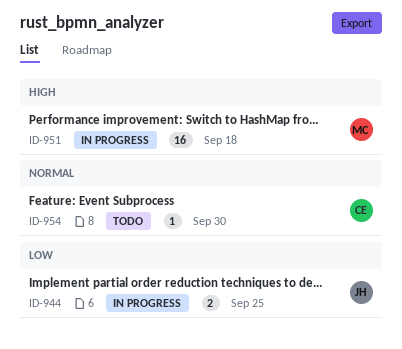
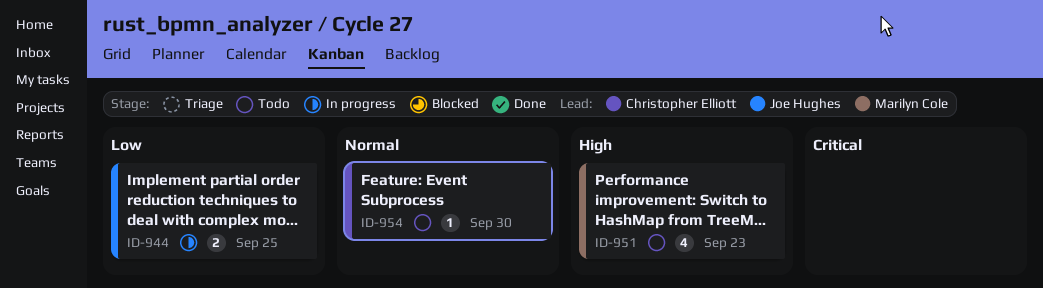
ID-951, status: In progress -> Todo
ID-951, estimate: 16 -> 4
ID-951, due: Sep 18 -> Sep 23

